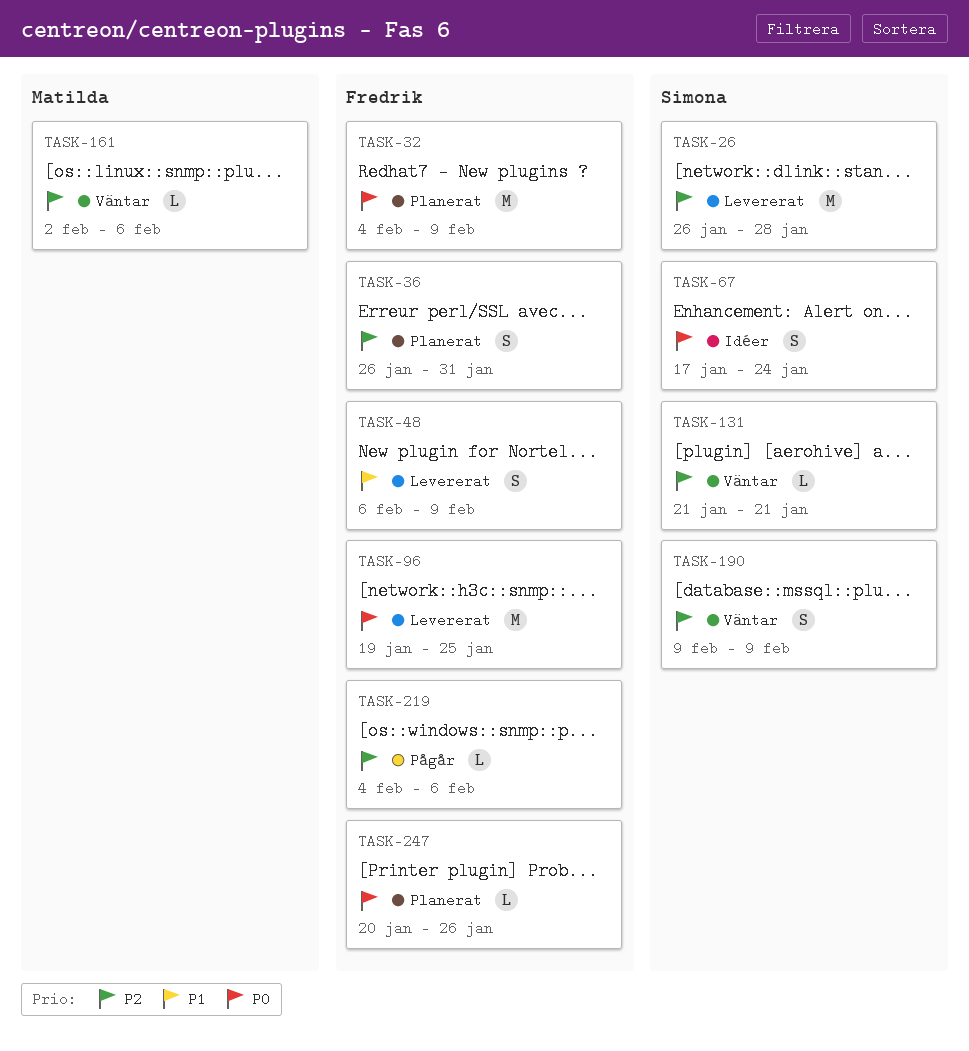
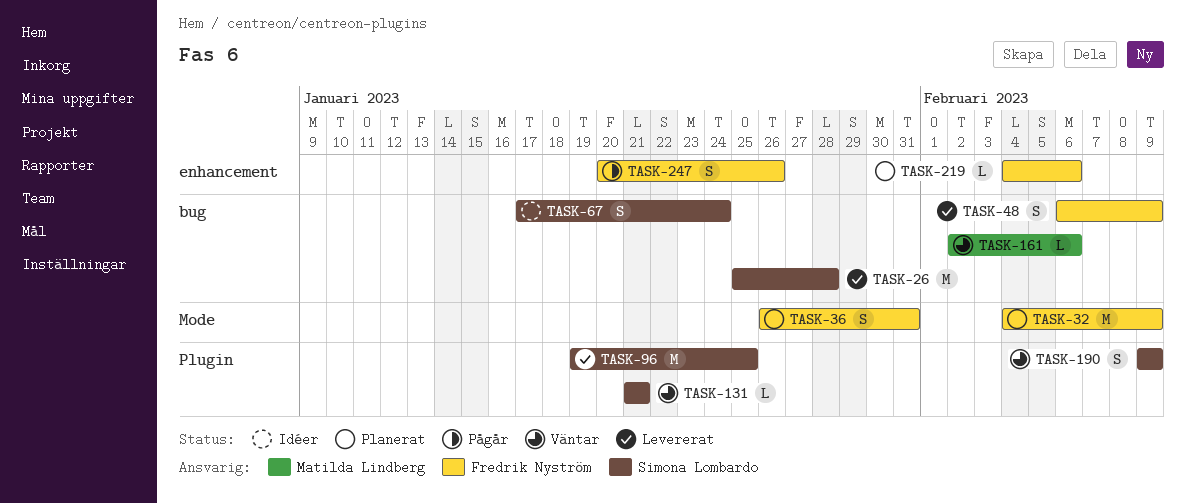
TASK-26, start: Jan 26 -> Jan 25
TASK-96, owner: Fredrik Nyström -> Simona Lombardo
TASK-219, status: Pågår -> Planerat
TASK-247, status: Planerat -> Pågår
TASK-247, estimate: L -> S

